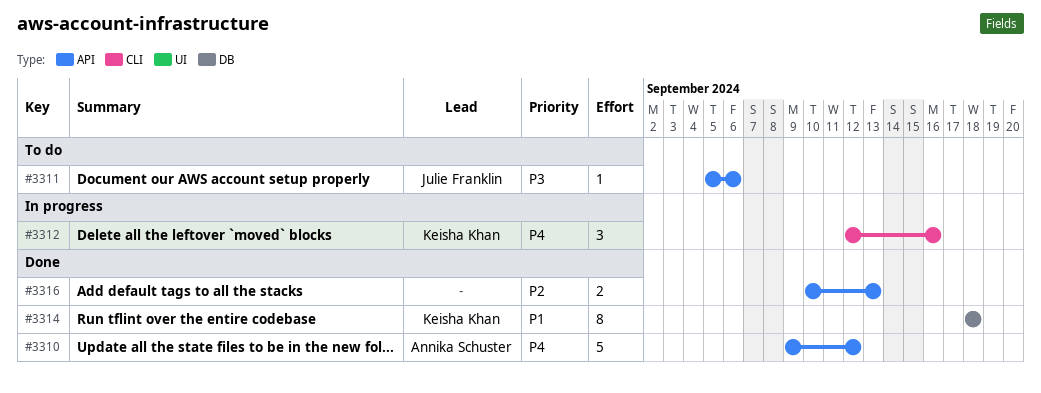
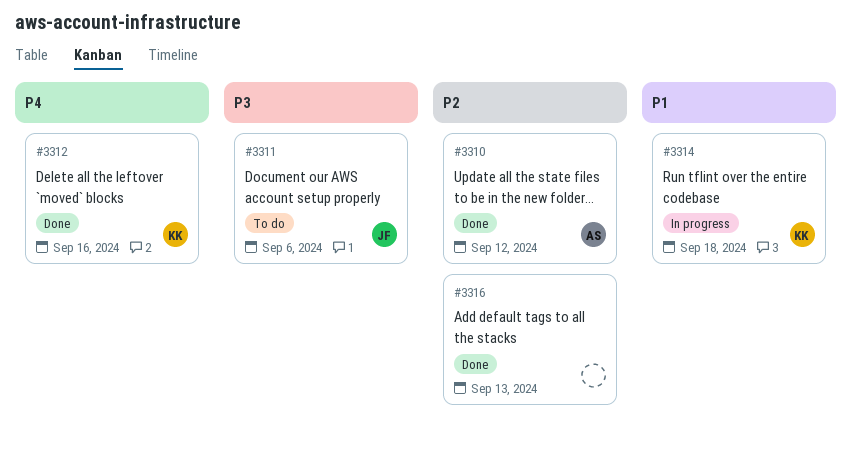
#3310, priority: P4 -> P2
#3312, status: In progress -> Done
#3314, status: Done -> In progress

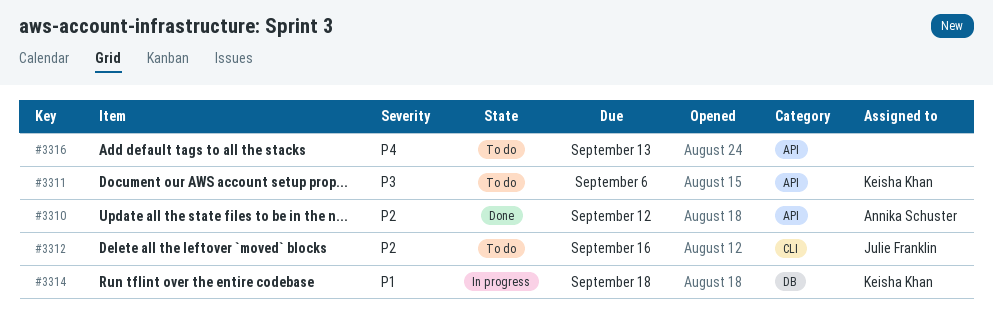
#3311, owner: Julie Franklin -> Keisha Khan
#3312, status: Done -> To do
#3312, owner: Keisha Khan -> Julie Franklin
#3312, priority: P4 -> P2
#3316, status: Done -> To do
#3316, priority: P2 -> P4

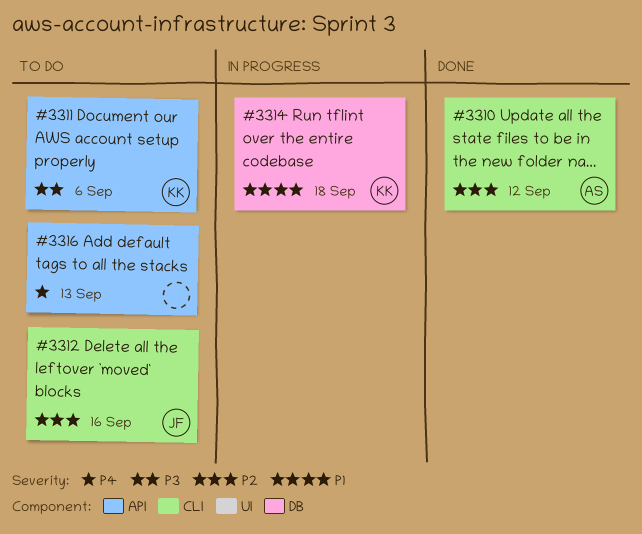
#3310, label: API -> CLI

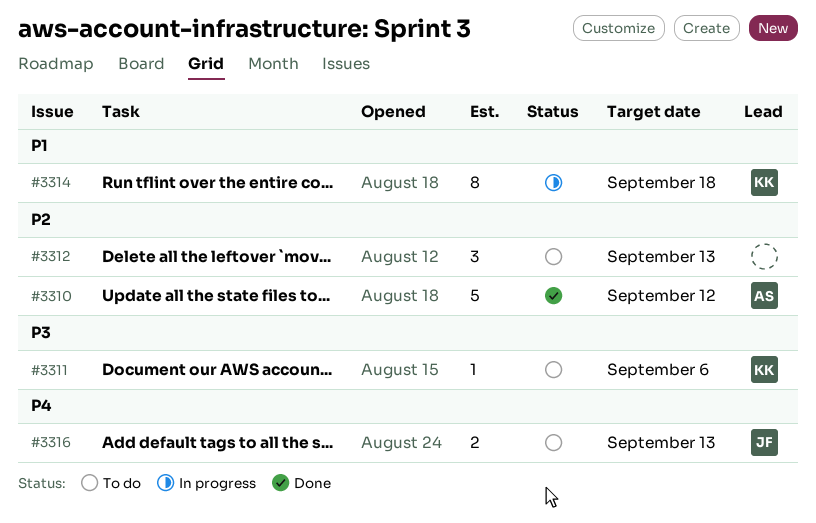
#3312, owner: JF -> none
#3312, due: Sep 16 -> Sep 13
#3316, owner: none -> JF

